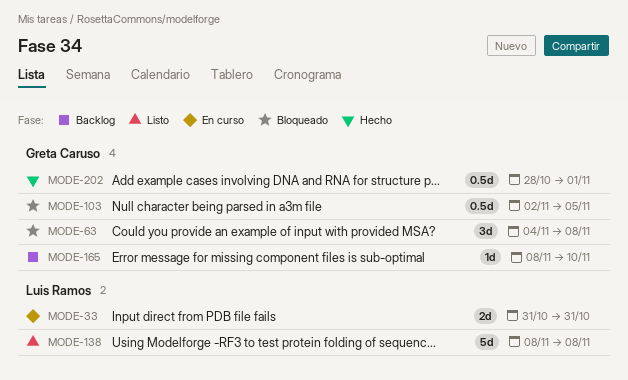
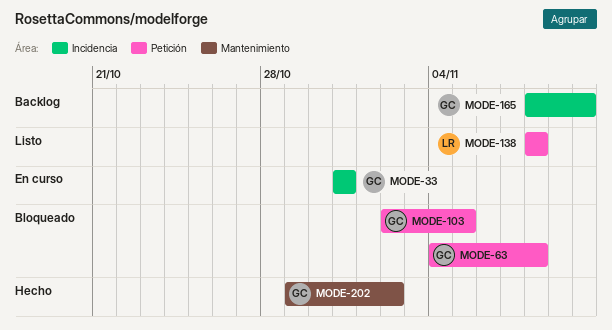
MODE-33, owner: Luis Ramos -> Greta Caruso
MODE-202, start: Oct 28 -> Oct 29
MODE-202, due: Nov 1 -> Nov 2

